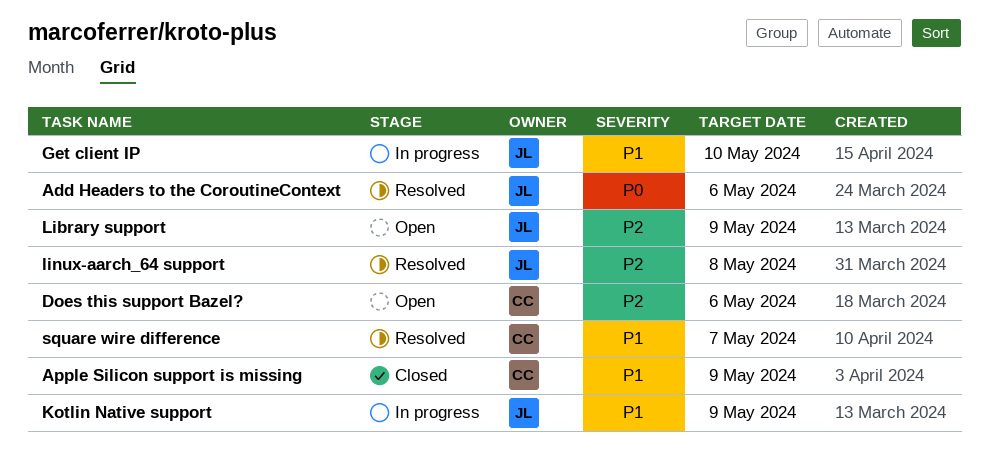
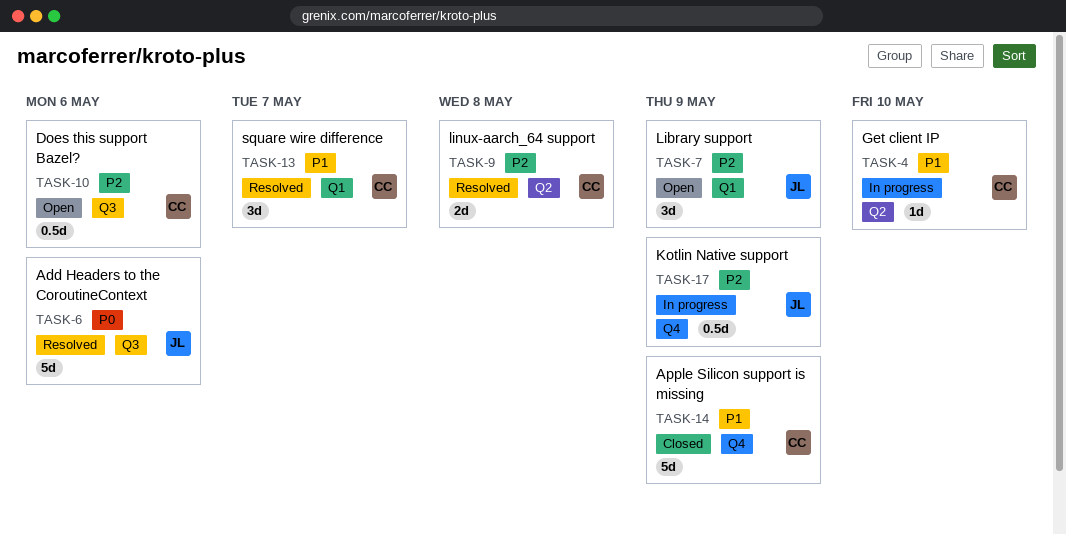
Get client IP, owner: JL -> CC
Kotlin Native support, priority: P1 -> P2
linux-aarch_64 support, owner: JL -> CC

